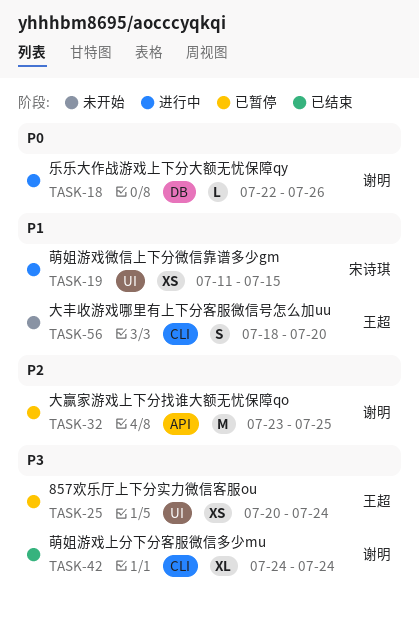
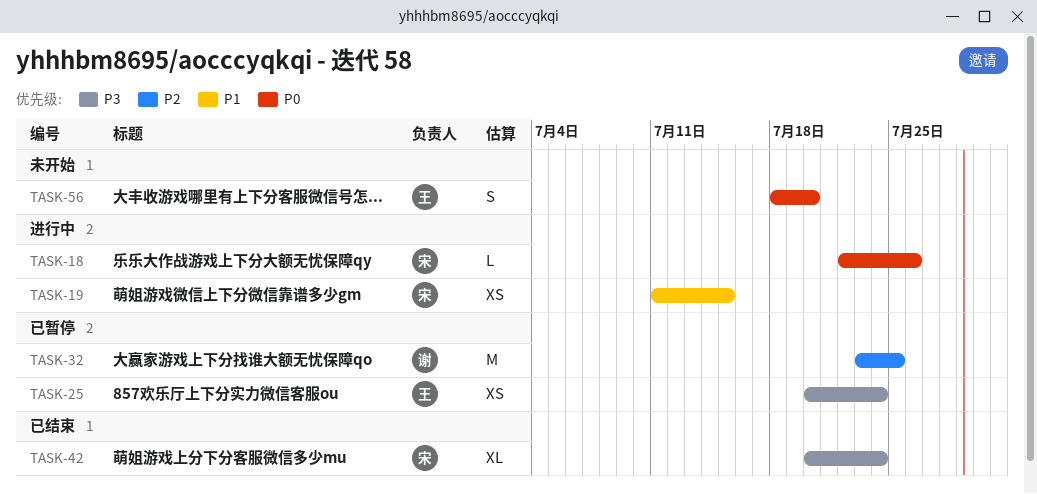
TASK-18, owner: 谢明 -> 宋诗琪
TASK-42, owner: 谢明 -> 宋诗琪
TASK-42, start: Jul 24 -> Jul 20
TASK-56, priority: P1 -> P0

